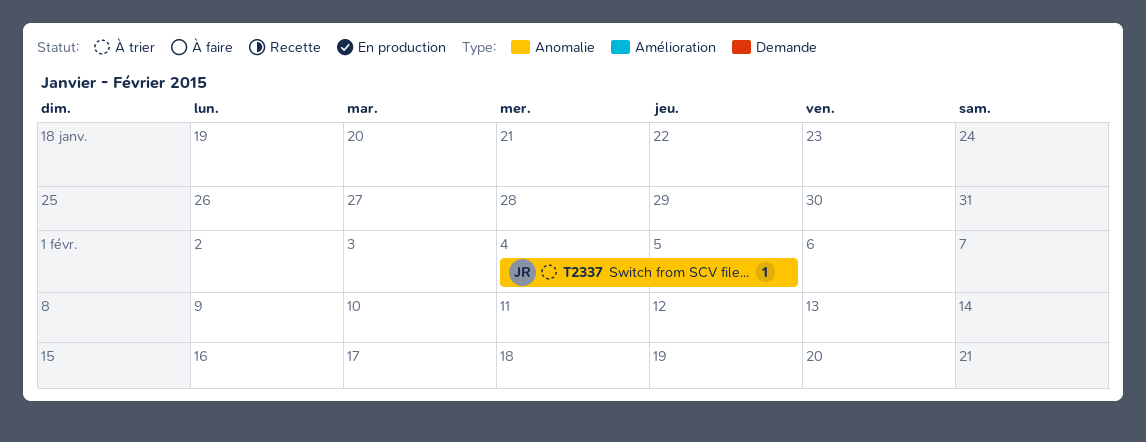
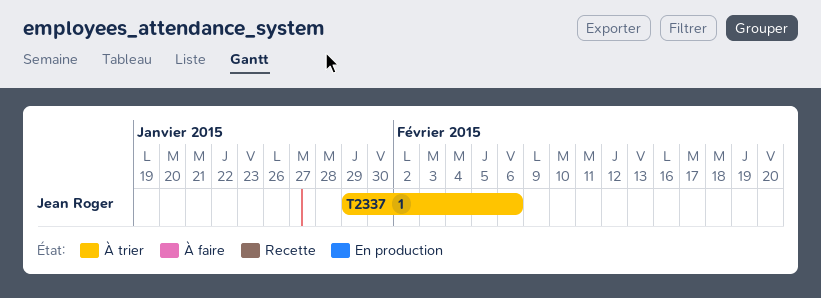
T2337, start: Feb 4 -> Jan 29
T2337, due: Feb 5 -> Feb 6

